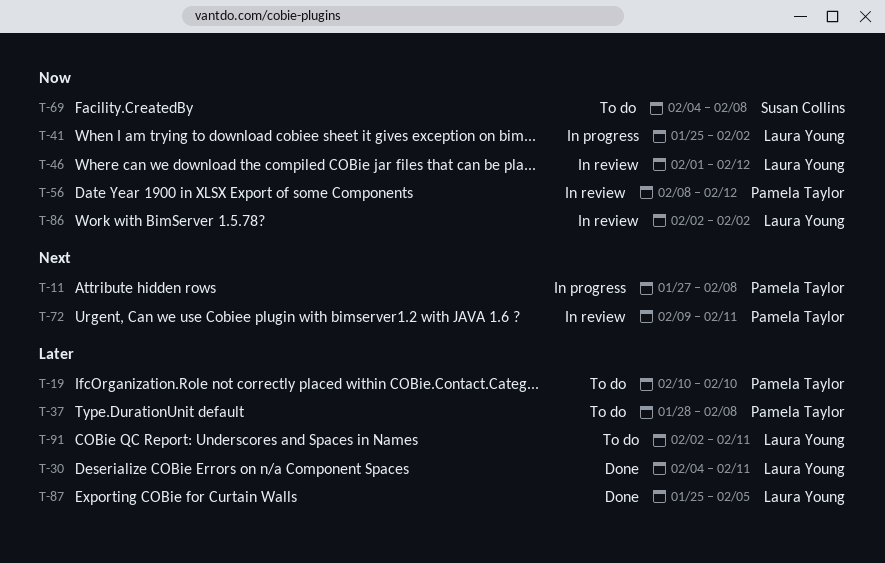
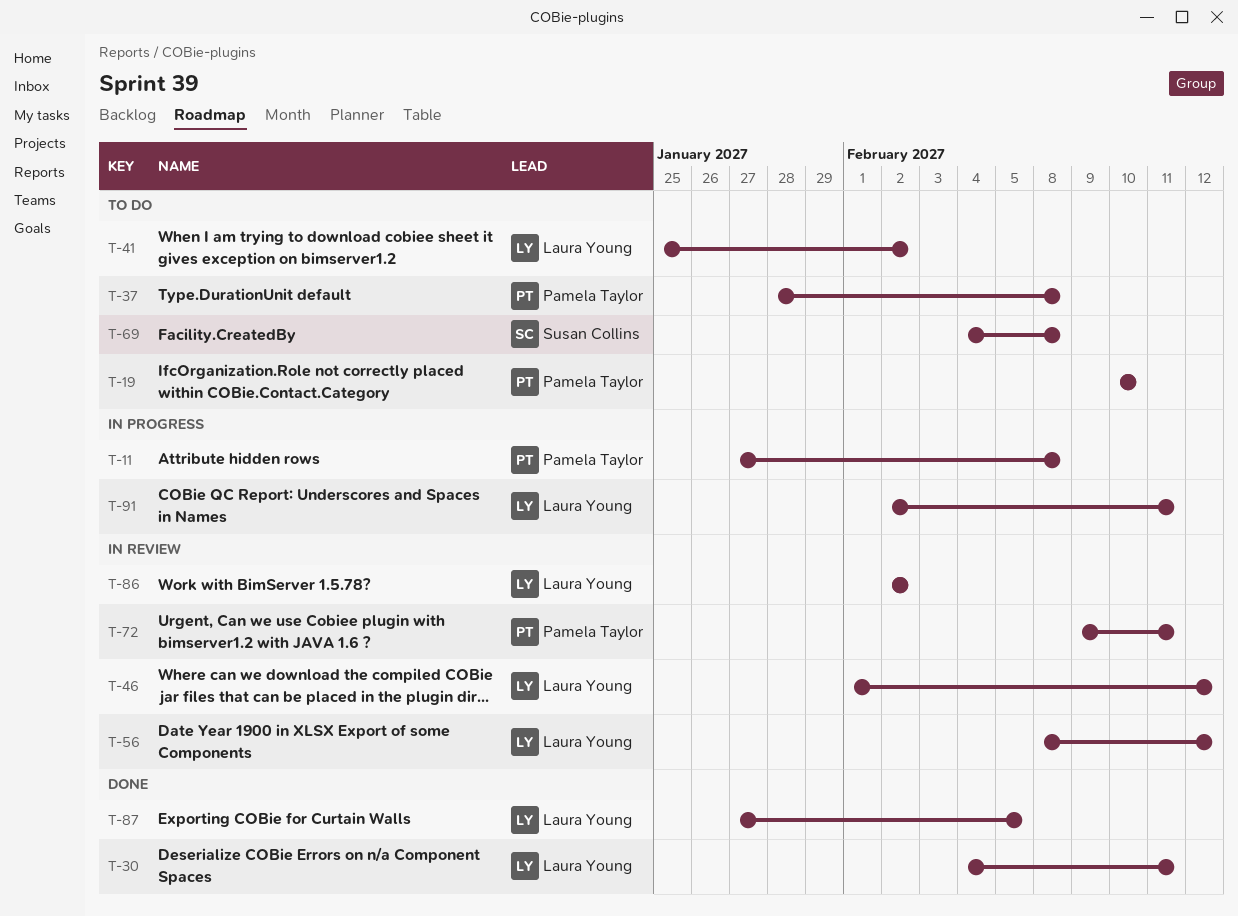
T-41, status: In progress -> To do
T-56, owner: Pamela Taylor -> Laura Young
T-87, start: Jan 25 -> Jan 27
T-91, status: To do -> In progress

